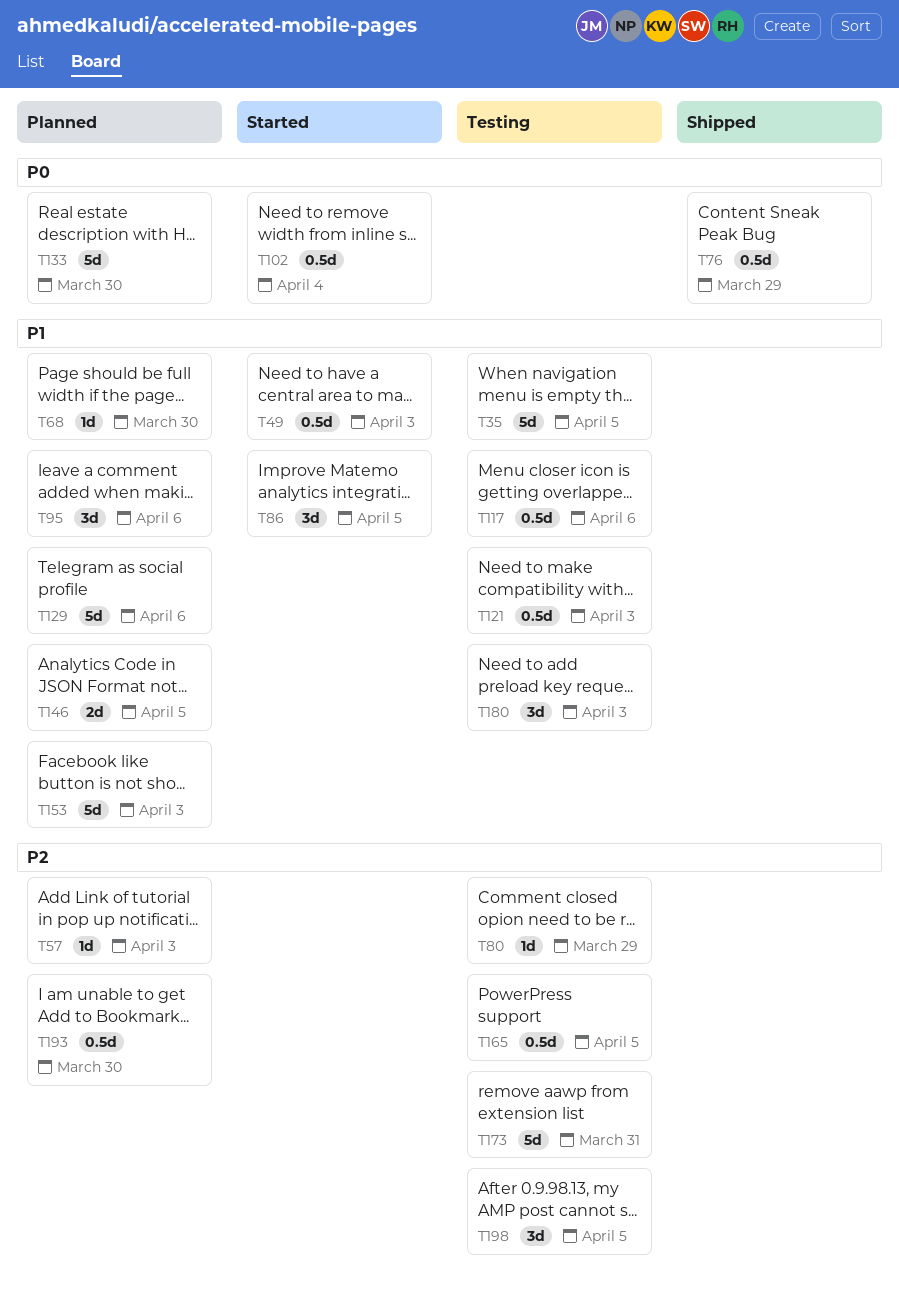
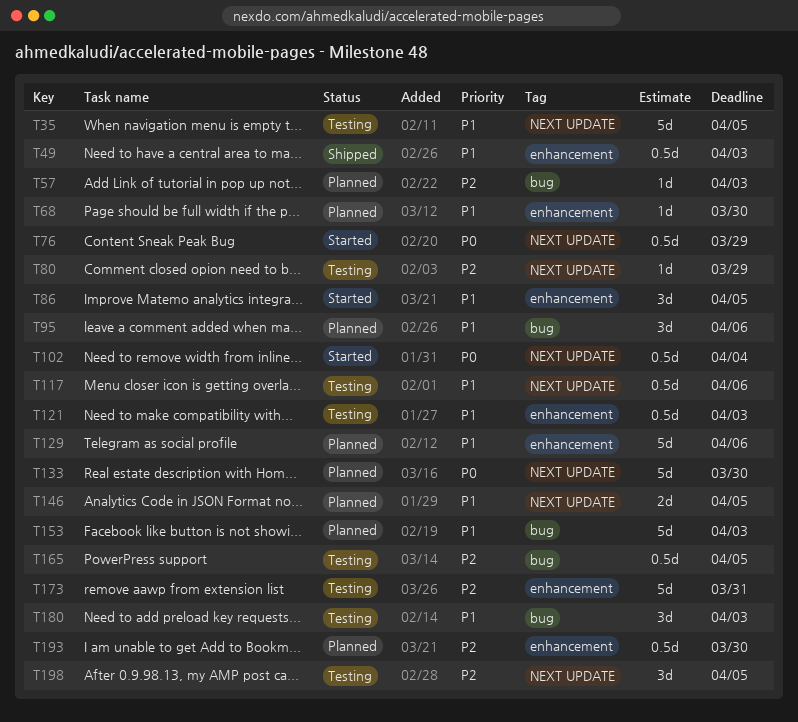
T49, status: Started -> Shipped
T76, status: Shipped -> Started

